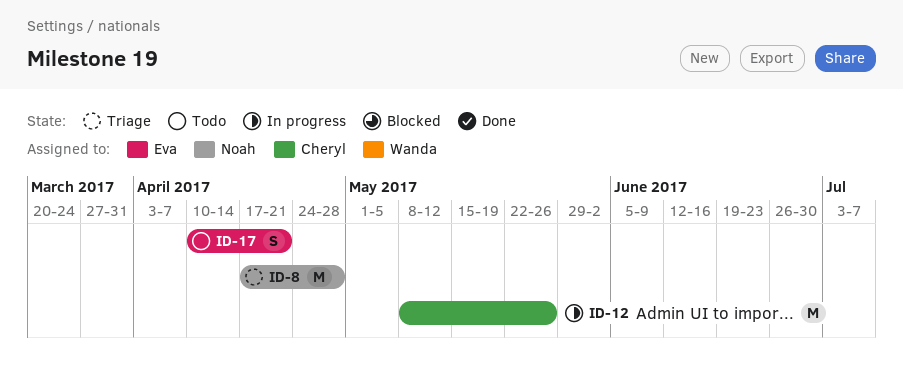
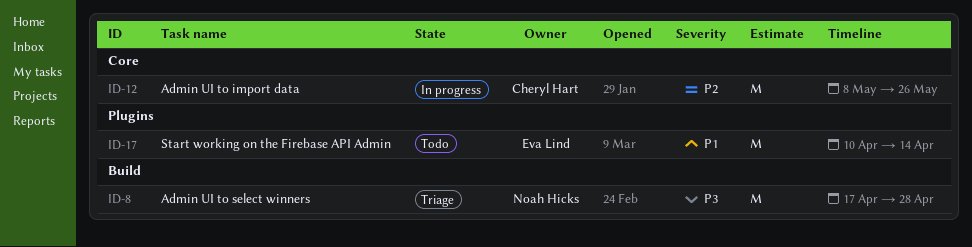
ID-17, estimate: S -> M
ID-17, due: Apr 21 -> Apr 14

